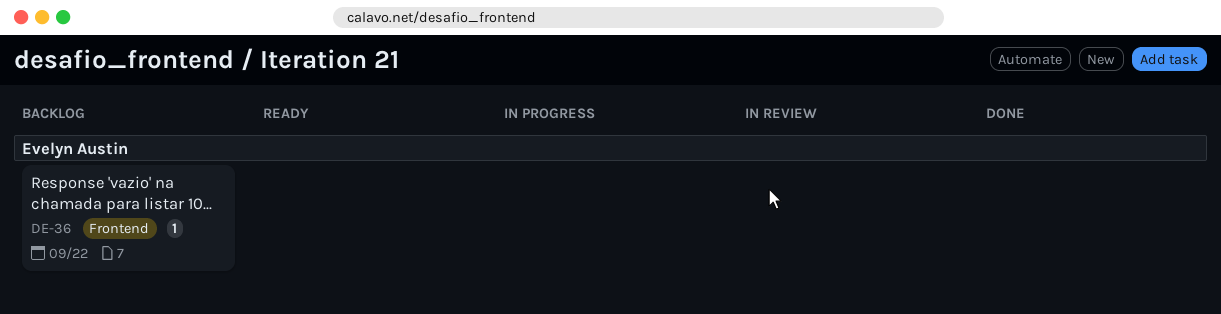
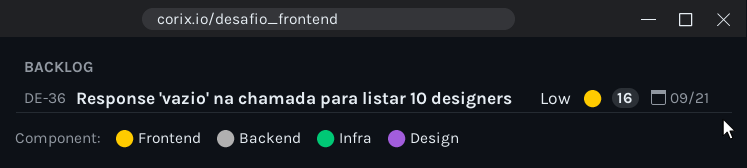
DE-36, estimate: 1 -> 16
DE-36, due: Sep 22 -> Sep 21

